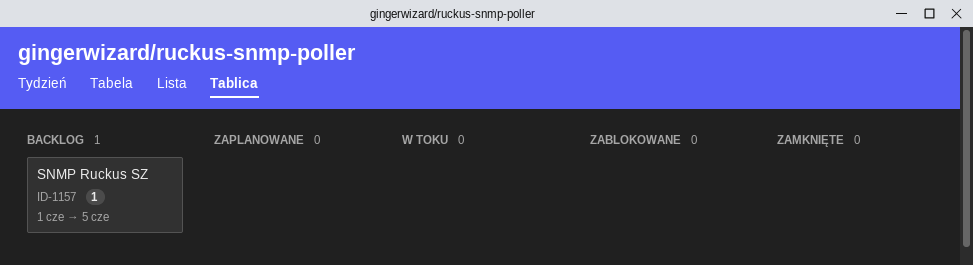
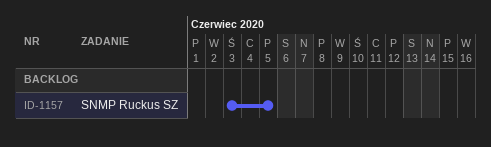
ID-1157, start: Jun 1 -> Jun 3

